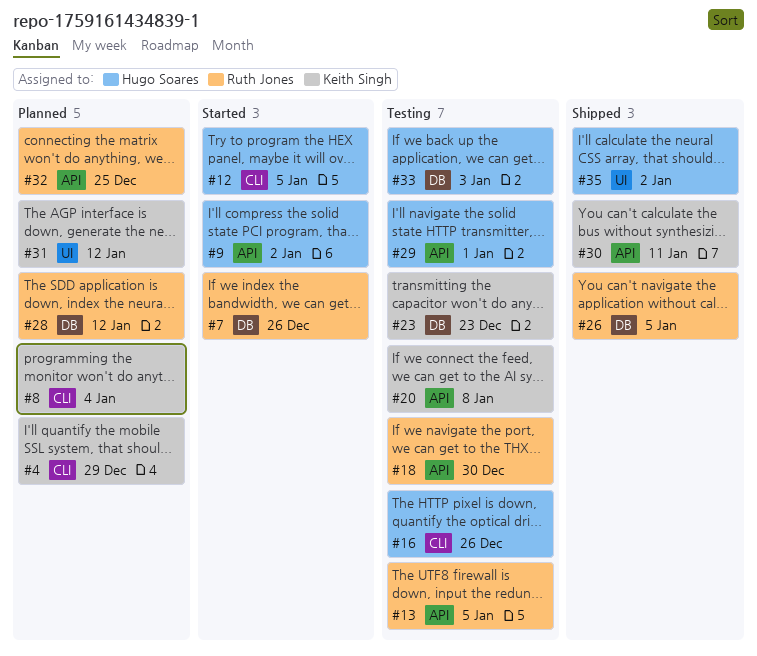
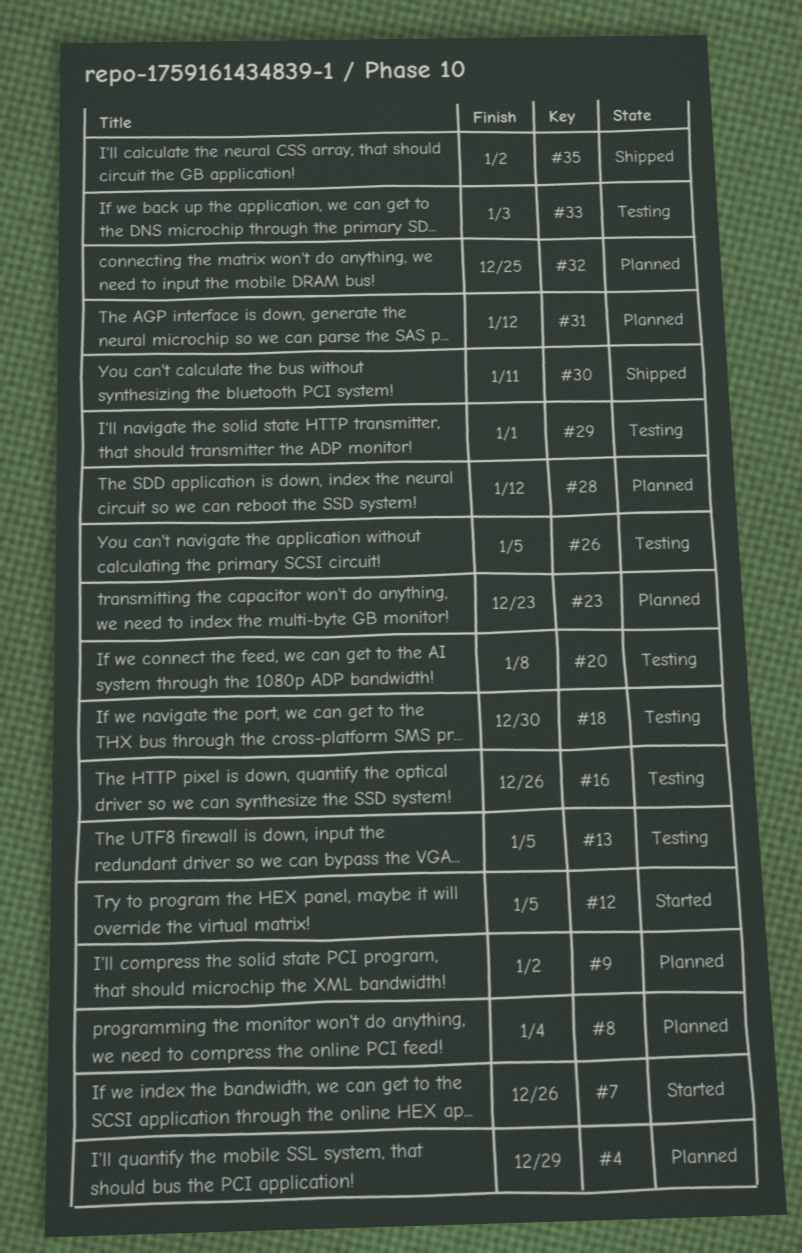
#9, status: Started -> Planned
#23, status: Testing -> Planned
#26, status: Shipped -> Testing

